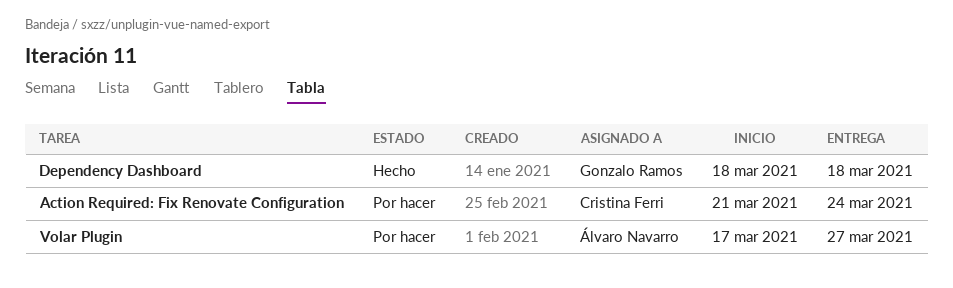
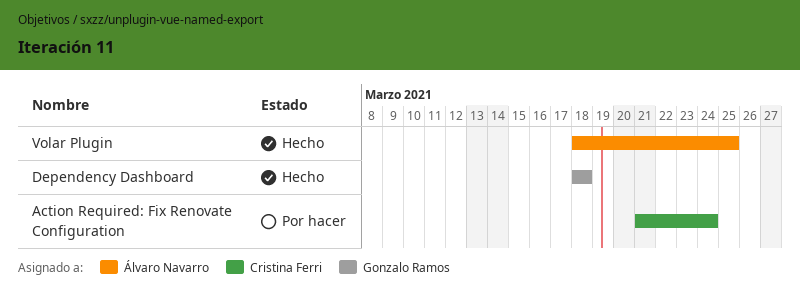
Volar Plugin, status: Por hacer -> Hecho
Volar Plugin, start: Mar 17 -> Mar 18
Volar Plugin, due: Mar 27 -> Mar 25

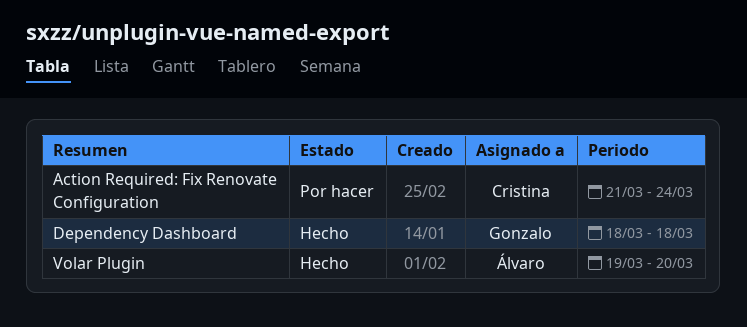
Volar Plugin, start: Mar 18 -> Mar 19
Volar Plugin, due: Mar 25 -> Mar 20

